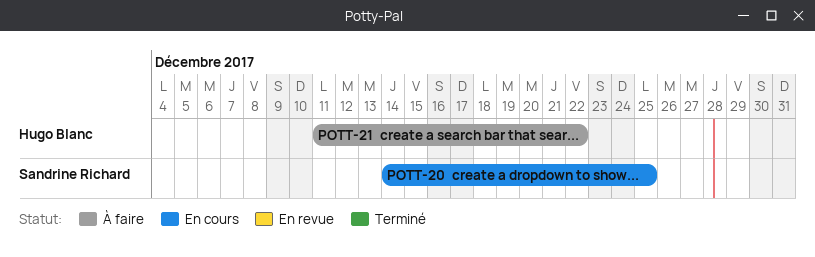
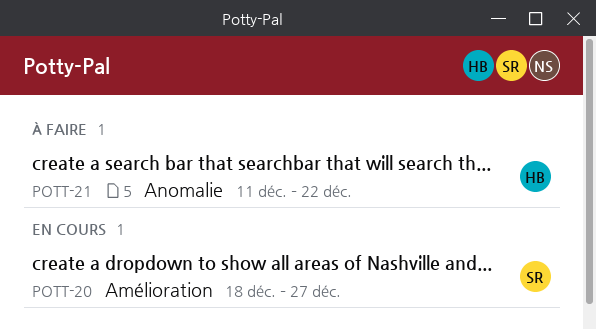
POTT-20, start: Dec 14 -> Dec 18
POTT-20, due: Dec 25 -> Dec 27

